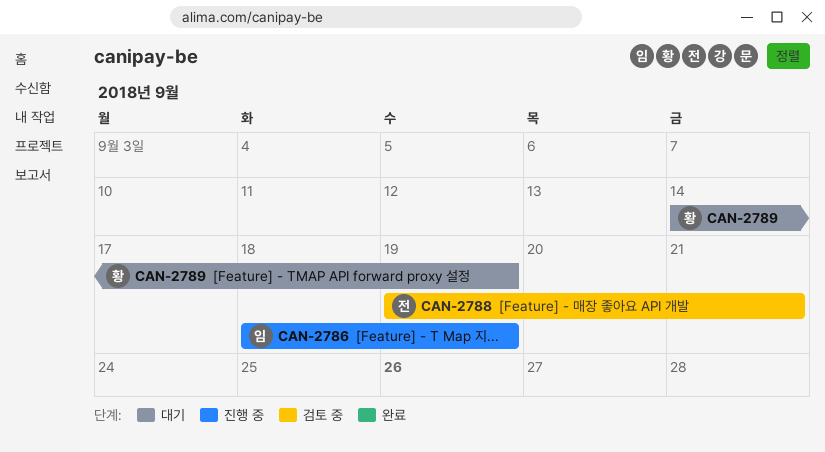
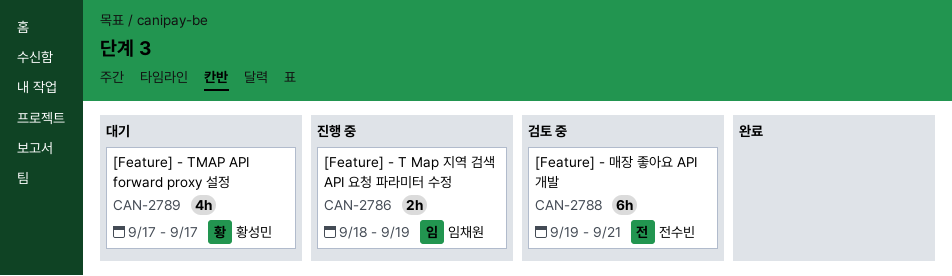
CAN-2789, start: Sep 14 -> Sep 17
CAN-2789, due: Sep 19 -> Sep 17

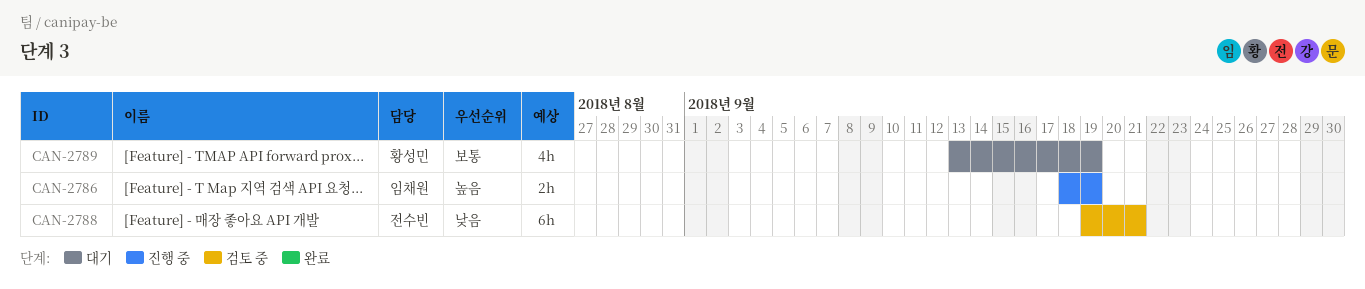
CAN-2789, start: Sep 17 -> Sep 13
CAN-2789, due: Sep 17 -> Sep 19

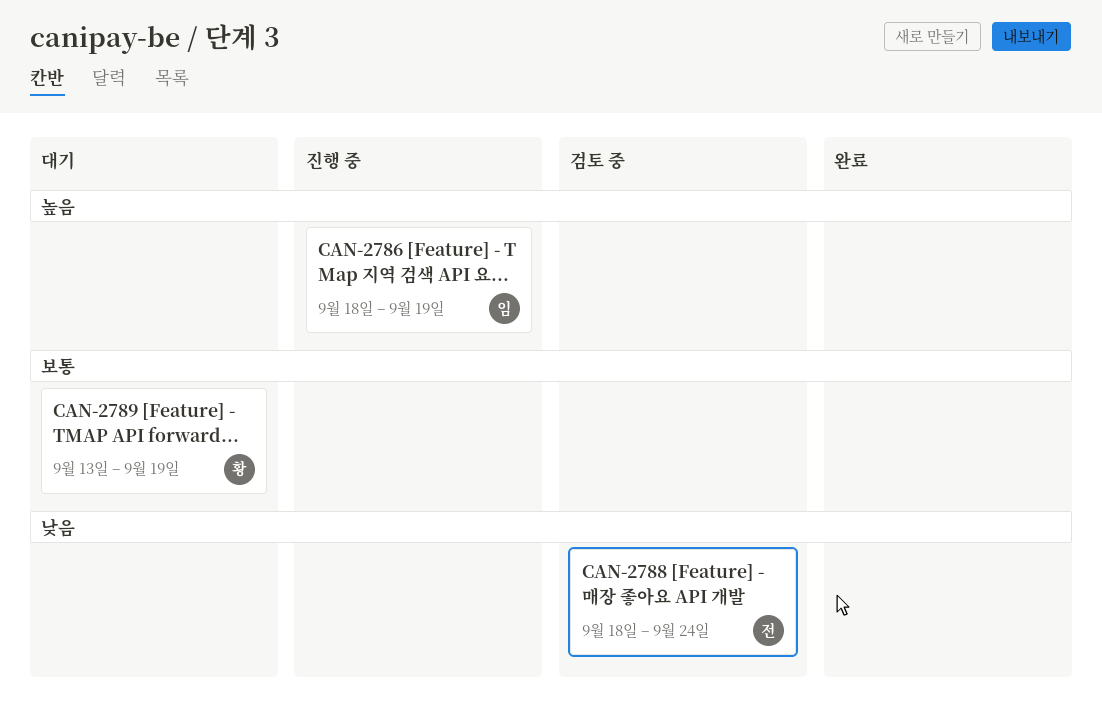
CAN-2788, start: Sep 19 -> Sep 18
CAN-2788, due: Sep 21 -> Sep 24

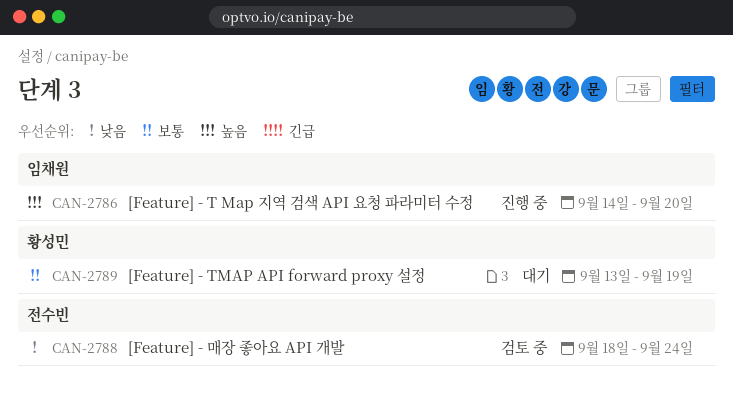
CAN-2786, start: Sep 18 -> Sep 14
CAN-2786, due: Sep 19 -> Sep 20

